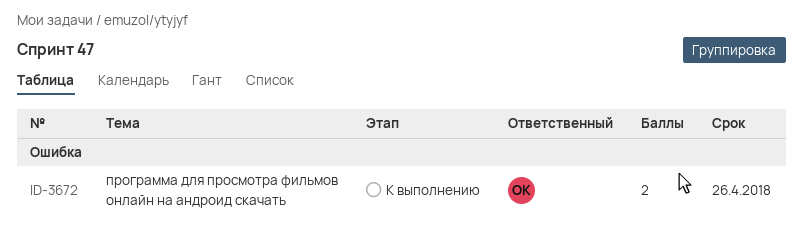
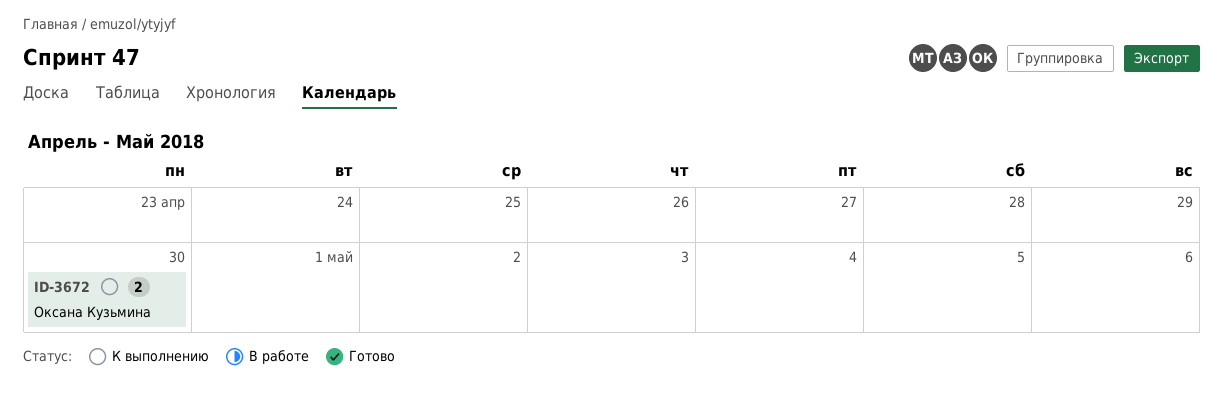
ID-3672, due: Apr 26 -> Apr 30

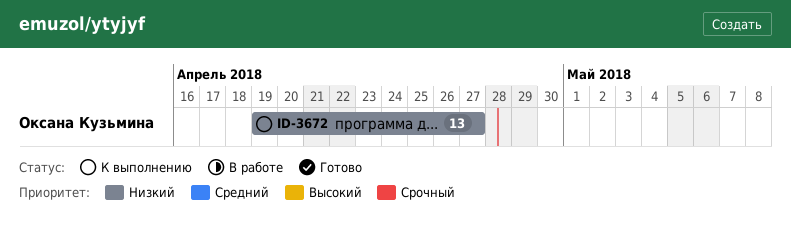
ID-3672, estimate: 2 -> 13
ID-3672, due: Apr 30 -> Apr 27

